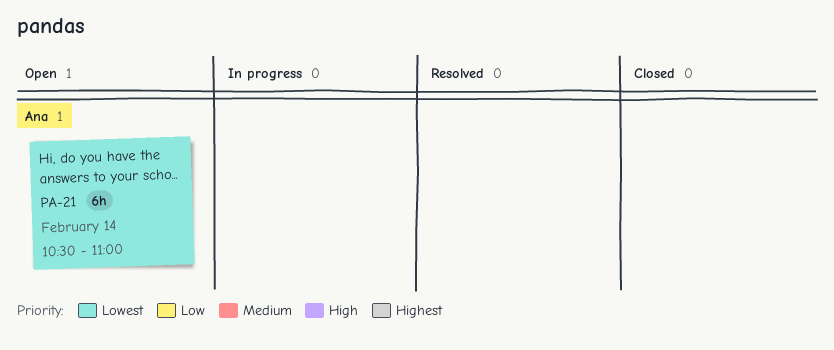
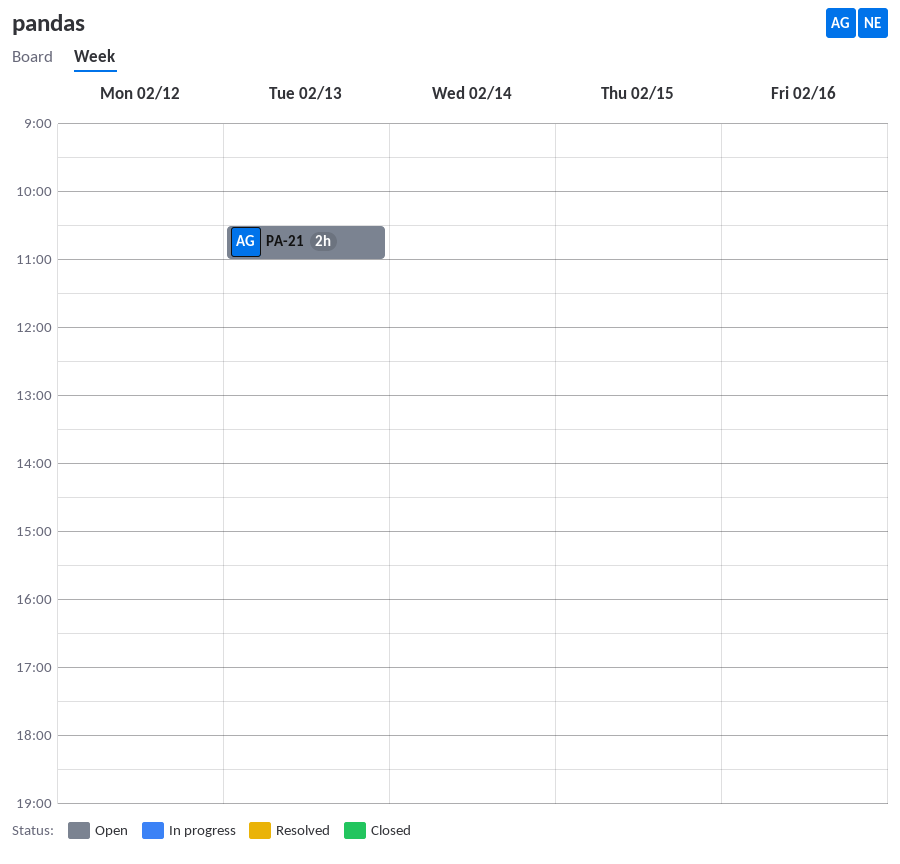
PA-21, estimate: 6h -> 2h
PA-21, day: Feb 14 -> Feb 13

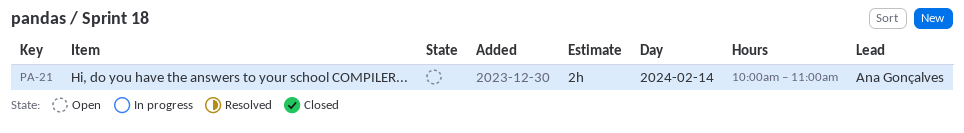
PA-21, day: Feb 13 -> Feb 14
PA-21, begins: 10:30 -> 10:00

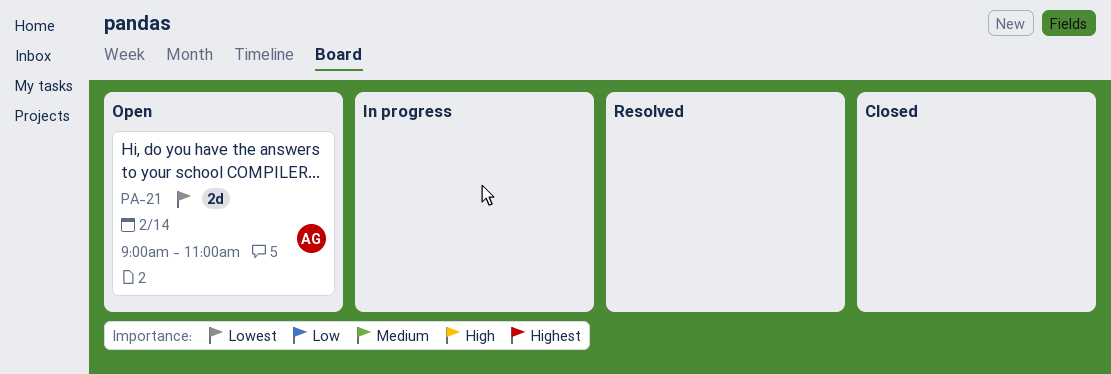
PA-21, estimate: 2h -> 2d
PA-21, begins: 10:00 -> 09:00

